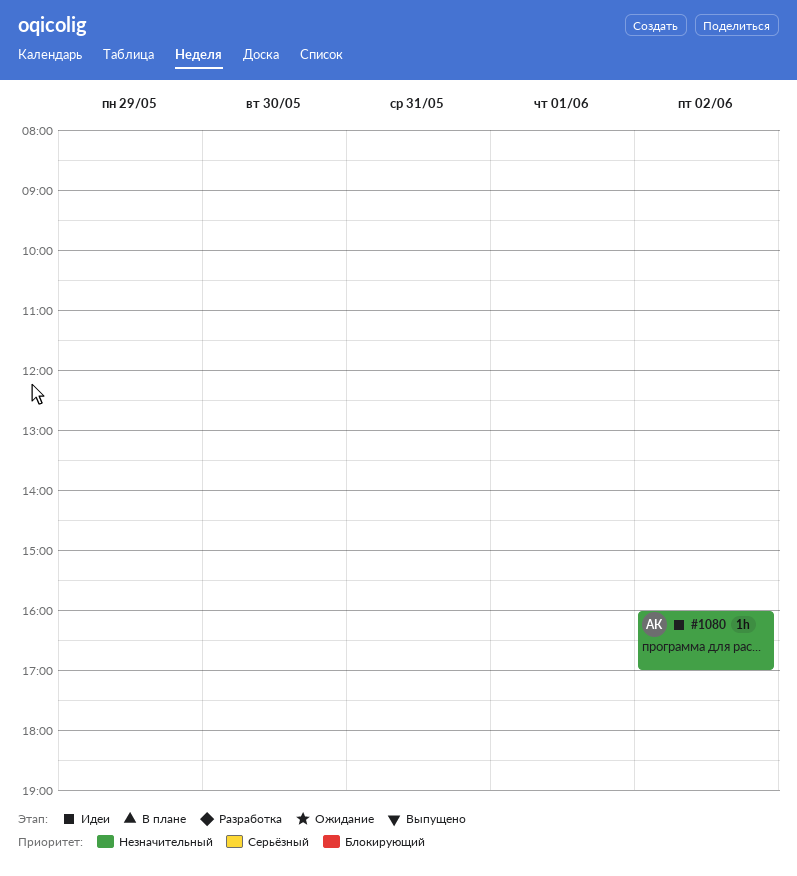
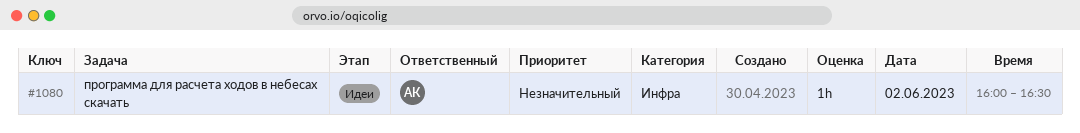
#1080, ends: 17:00 -> 16:30

